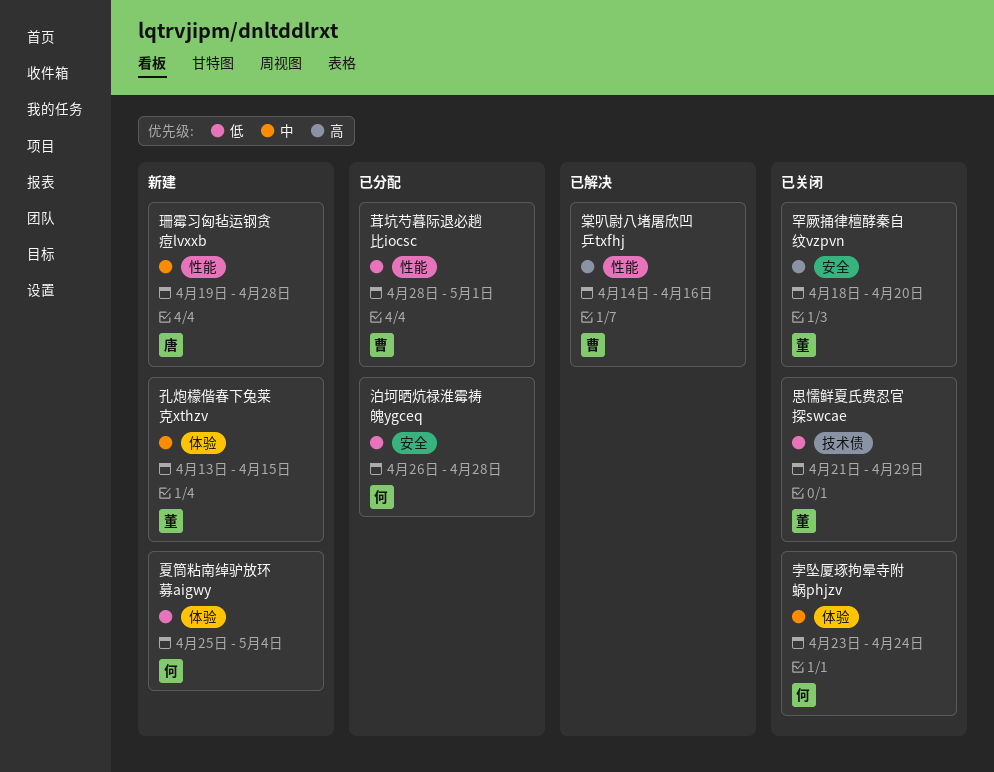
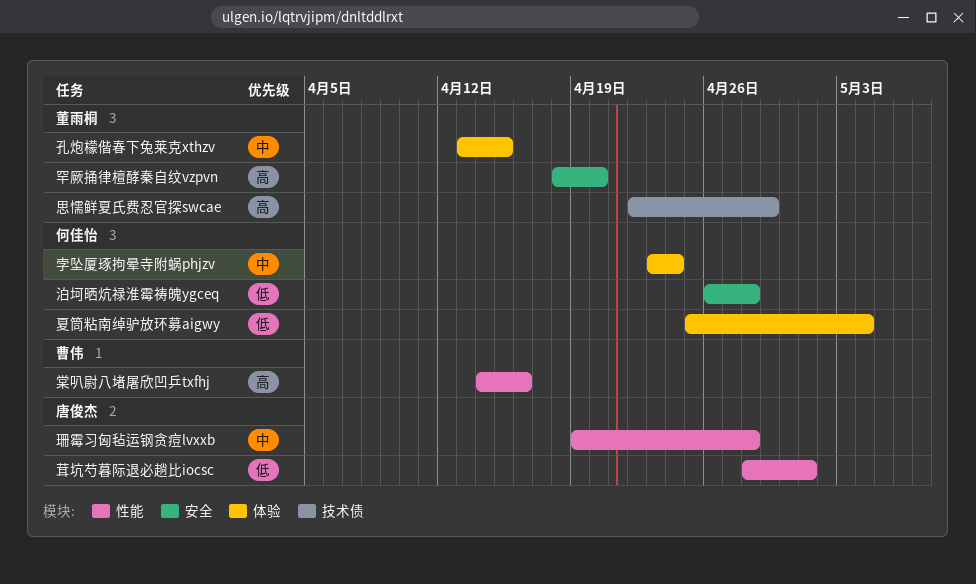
思懦鲜夏氏费忍官探swcae, priority: 低 -> 高
思懦鲜夏氏费忍官探swcae, start: Apr 21 -> Apr 22
茸坑芍暮际退必趟比iocsc, owner: 曹伟 -> 唐俊杰

